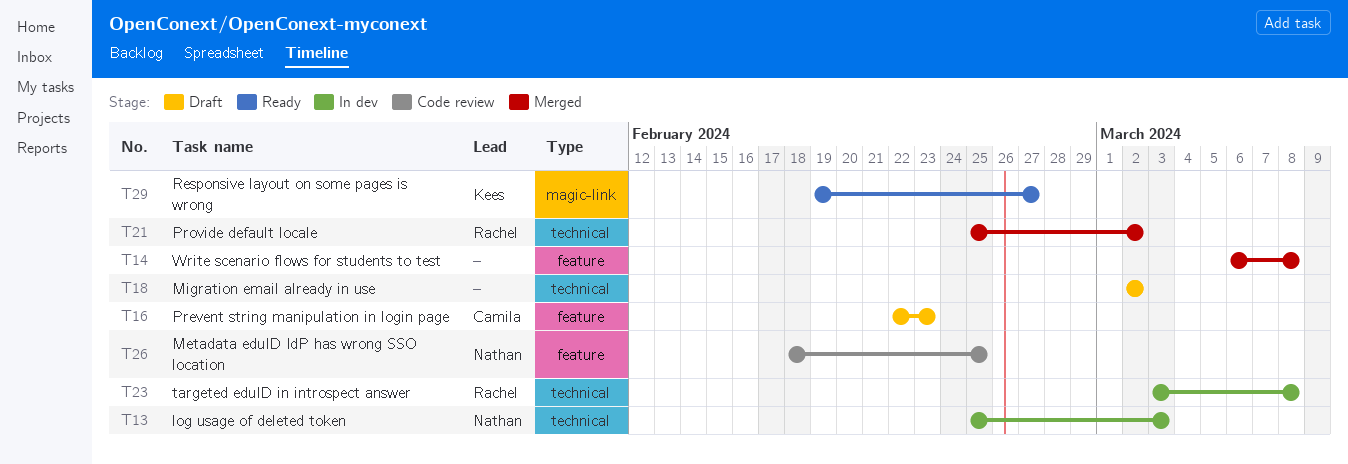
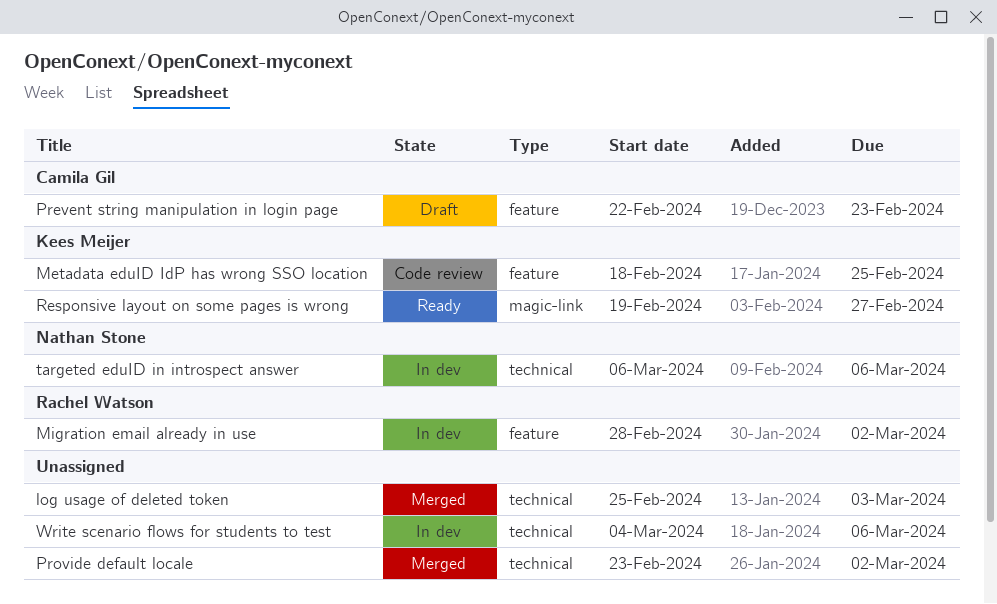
log usage of deleted token, status: In dev -> Merged
log usage of deleted token, owner: Nathan Stone -> none
Metadata eduID IdP has wrong SSO location, owner: Nathan Stone -> Kees Meijer
Migration email already in use, status: Draft -> In dev
Migration email already in use, owner: none -> Rachel Watson
Migration email already in use, label: technical -> feature
Migration email already in use, start: Mar 2 -> Feb 28
Provide default locale, owner: Rachel Watson -> none
Provide default locale, start: Feb 25 -> Feb 23
targeted eduID in introspect answer, owner: Rachel Watson -> Nathan Stone
targeted eduID in introspect answer, start: Mar 3 -> Mar 6
targeted eduID in introspect answer, due: Mar 8 -> Mar 6
Write scenario flows for students to test, status: Merged -> In dev
Write scenario flows for students to test, label: feature -> technical
Write scenario flows for students to test, start: Mar 6 -> Mar 4
Write scenario flows for students to test, due: Mar 8 -> Mar 6

